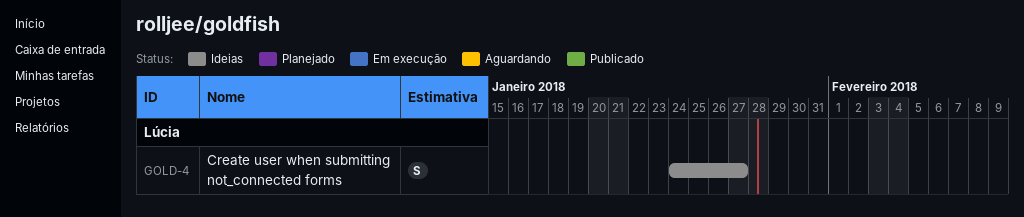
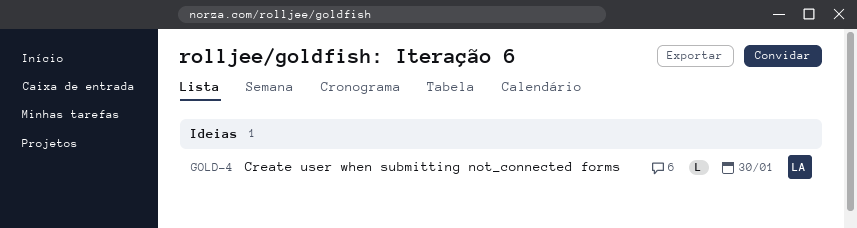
GOLD-4, estimate: S -> L
GOLD-4, due: Jan 27 -> Jan 30

